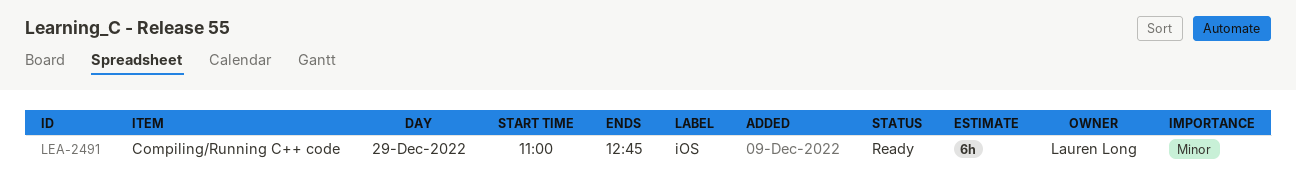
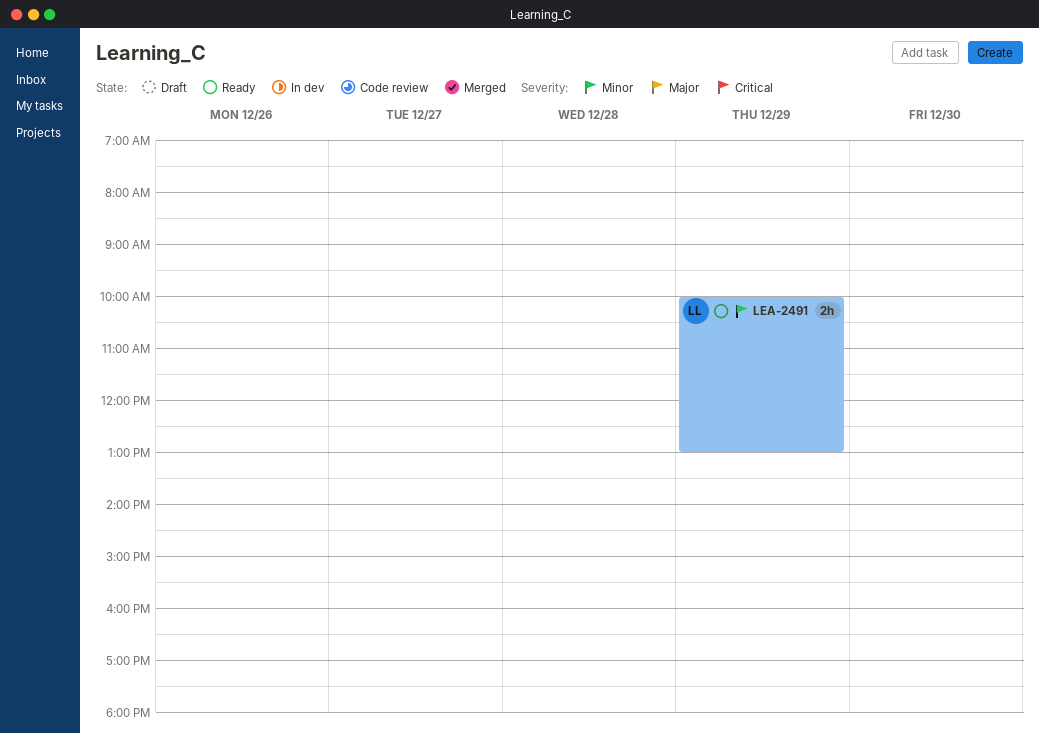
LEA-2491, estimate: 6h -> 2h
LEA-2491, begins: 11:00 -> 10:00
LEA-2491, ends: 12:45 -> 13:00

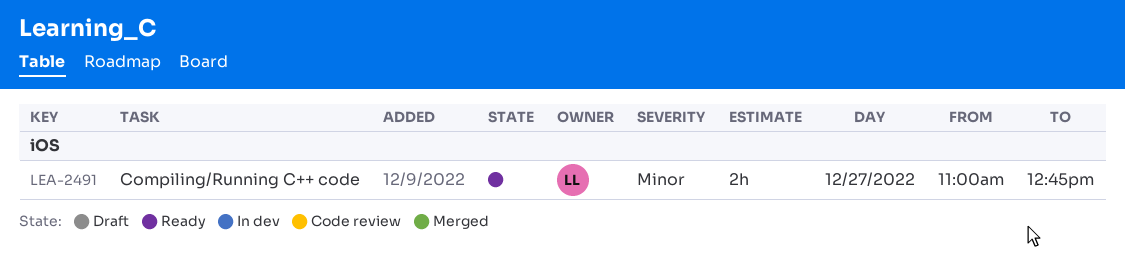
LEA-2491, day: Dec 29 -> Dec 27
LEA-2491, begins: 10:00 -> 11:00
LEA-2491, ends: 13:00 -> 12:45

